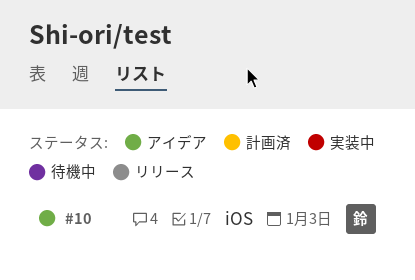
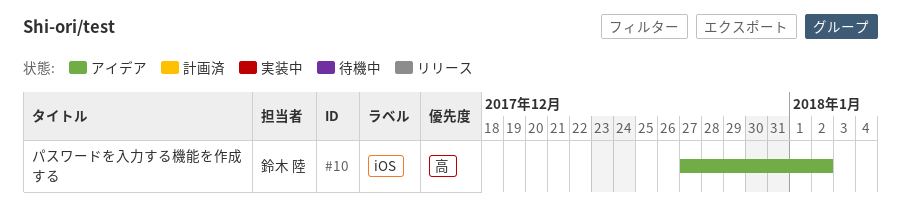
#10, due: Jan 3 -> Jan 2

